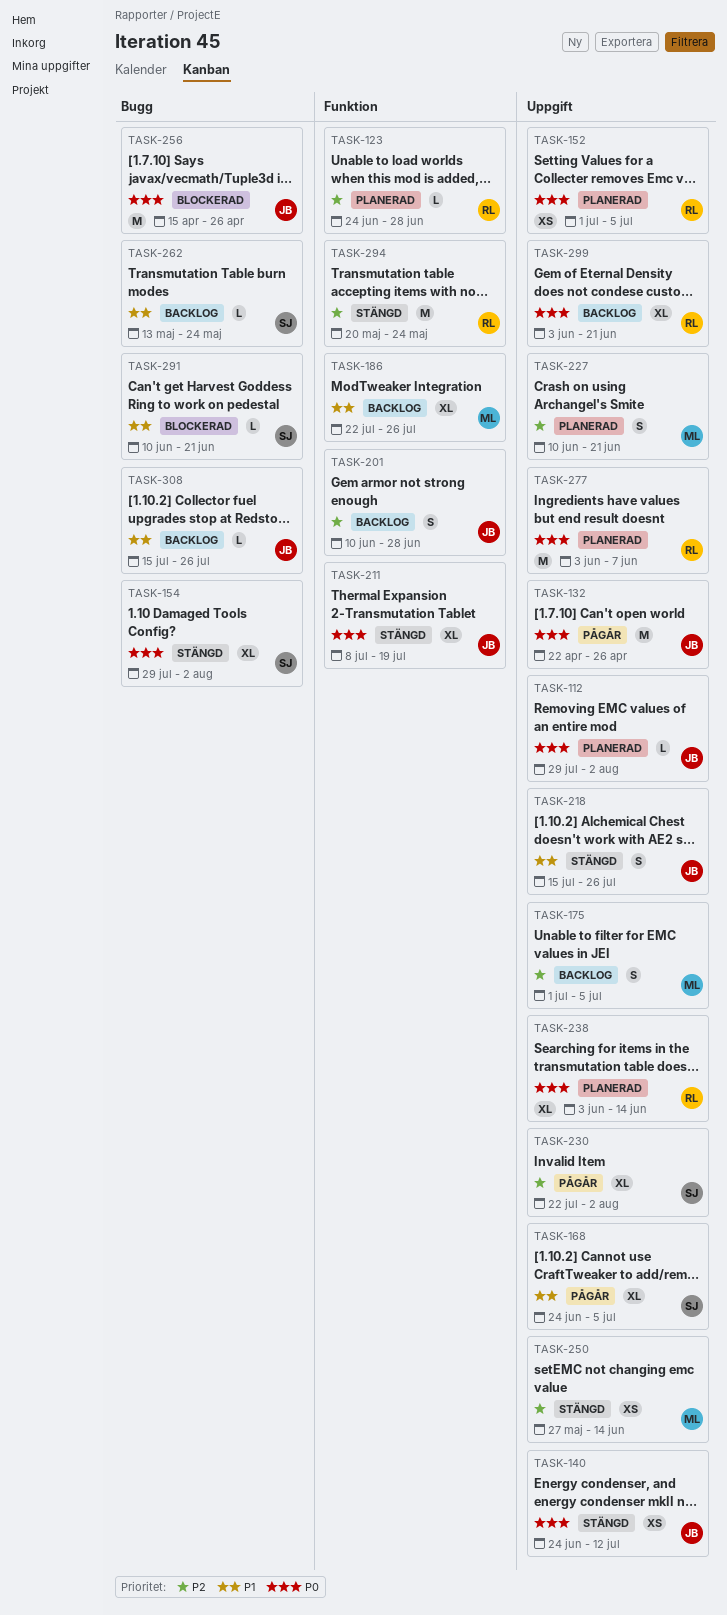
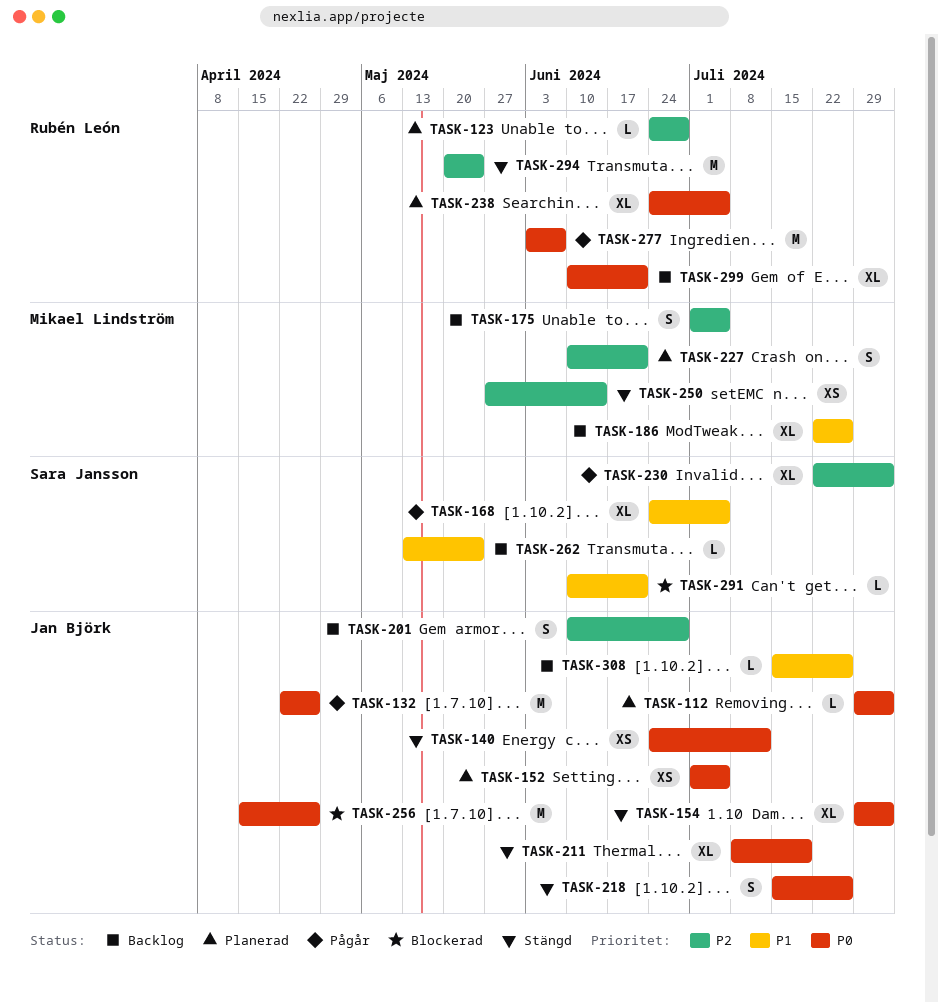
TASK-152, owner: Rubén León -> Jan Björk
TASK-154, owner: Sara Jansson -> Jan Björk
TASK-218, priority: P1 -> P0
TASK-238, start: Jun 3 -> Jun 24
TASK-238, due: Jun 14 -> Jul 5
TASK-277, status: Planerad -> Pågår
TASK-299, start: Jun 3 -> Jun 10

